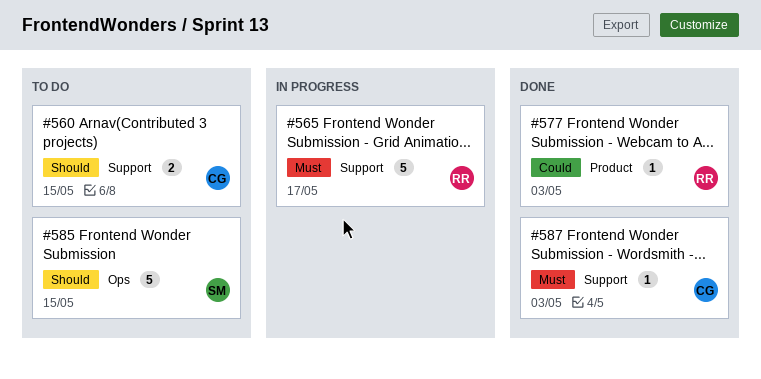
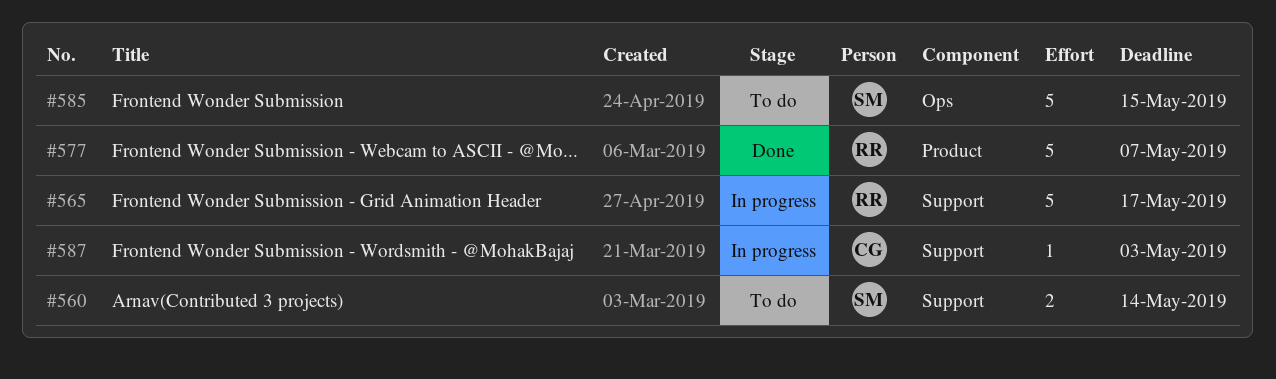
#560, owner: CG -> SM
#560, due: May 15 -> May 14
#577, estimate: 1 -> 5
#577, due: May 3 -> May 7
#587, status: Done -> In progress

